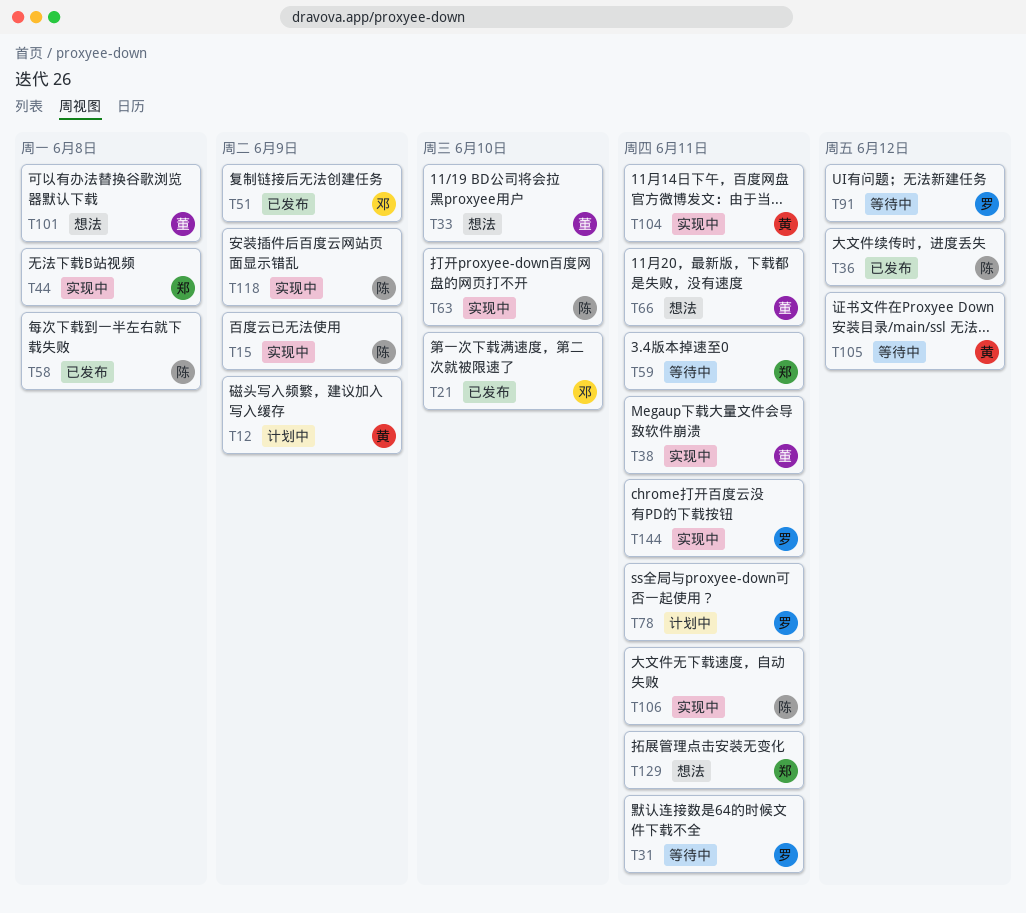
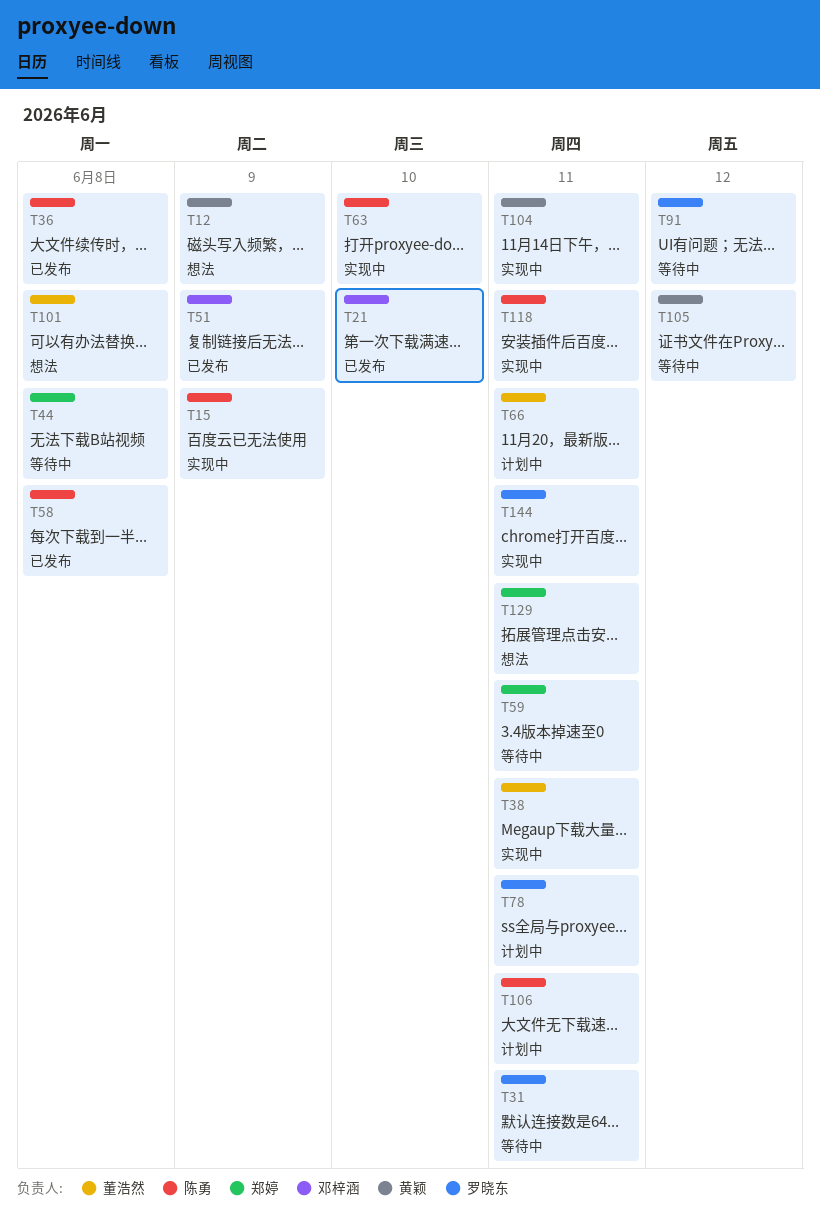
T12, status: 计划中 -> 想法
T33: present -> none
T36, due: Jun 12 -> Jun 8
T44, status: 实现中 -> 等待中
T66, status: 想法 -> 计划中
T106, status: 实现中 -> 计划中
T118, due: Jun 9 -> Jun 11

